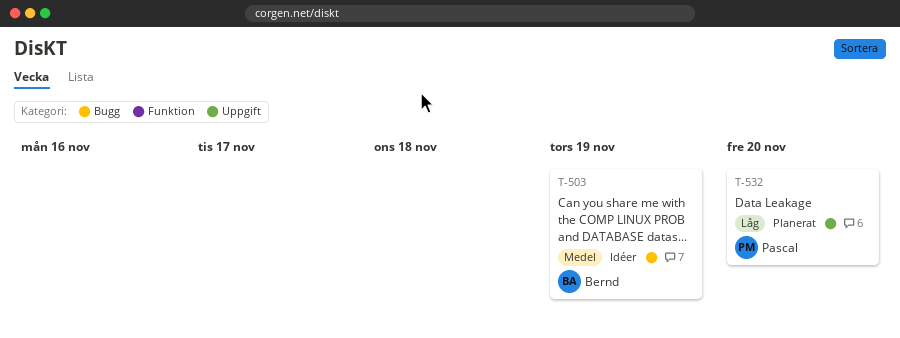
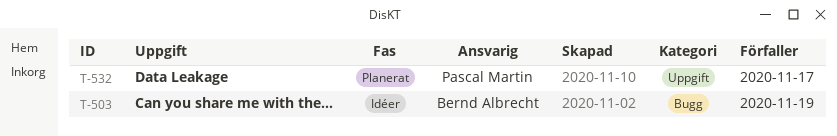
T-532, due: Nov 20 -> Nov 17

